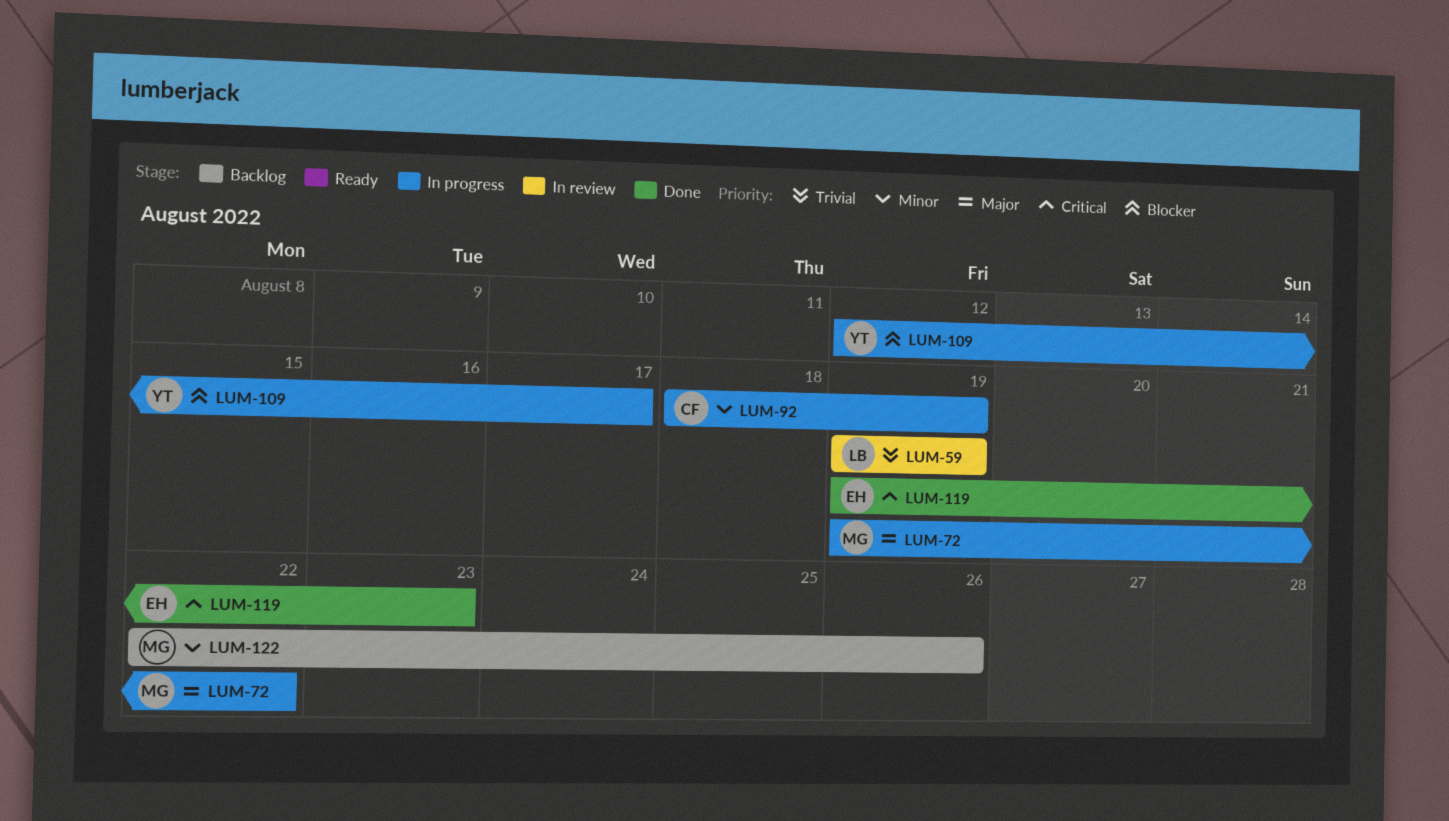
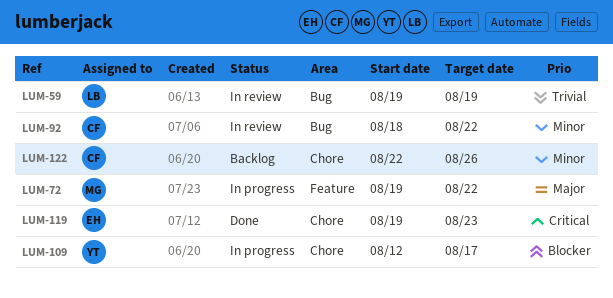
LUM-92, status: In progress -> In review
LUM-92, due: Aug 19 -> Aug 22
LUM-122, owner: MG -> CF

